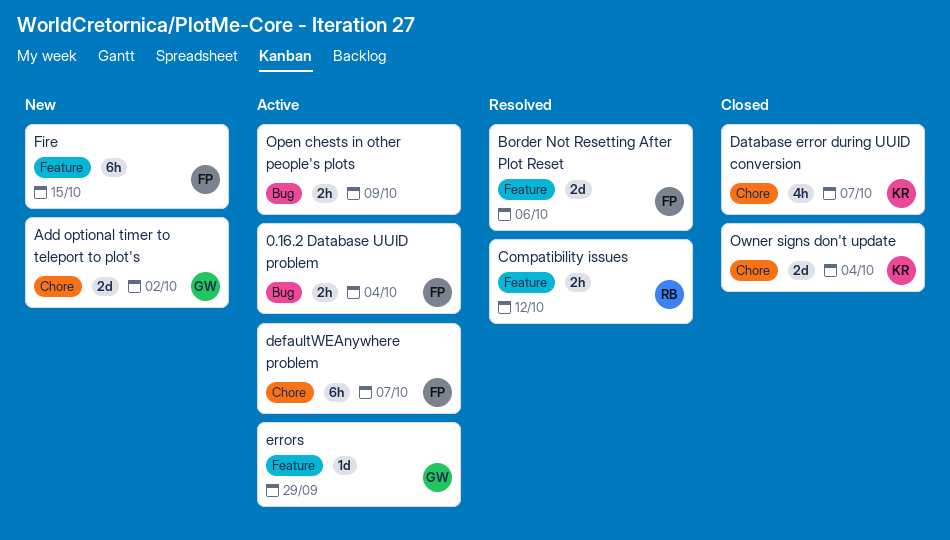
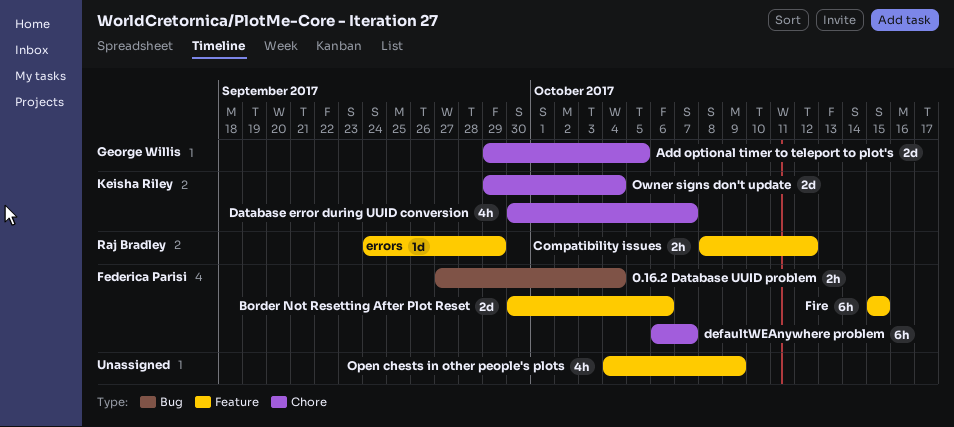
Add optional timer to teleport to plot's, due: Oct 2 -> Oct 5
errors, owner: George Willis -> Raj Bradley
Open chests in other people's plots, label: Bug -> Feature
Open chests in other people's plots, estimate: 2h -> 4h

